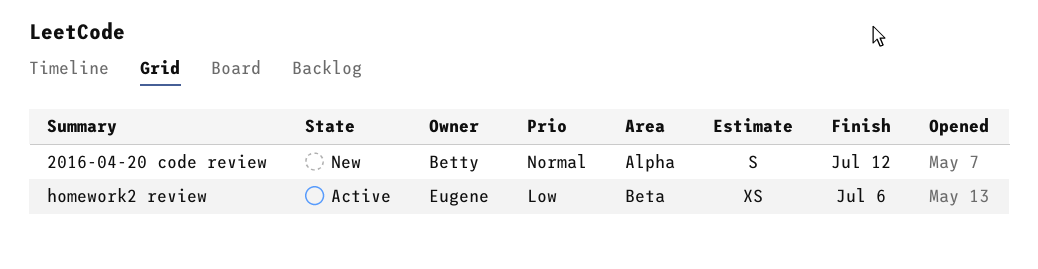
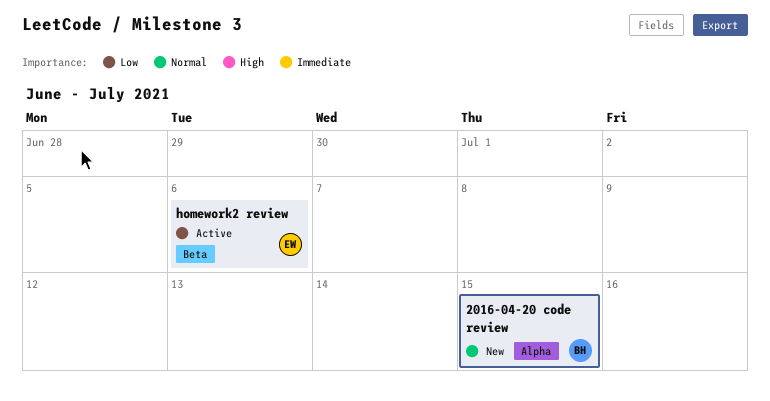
2016-04-20 code review, due: Jul 12 -> Jul 15

